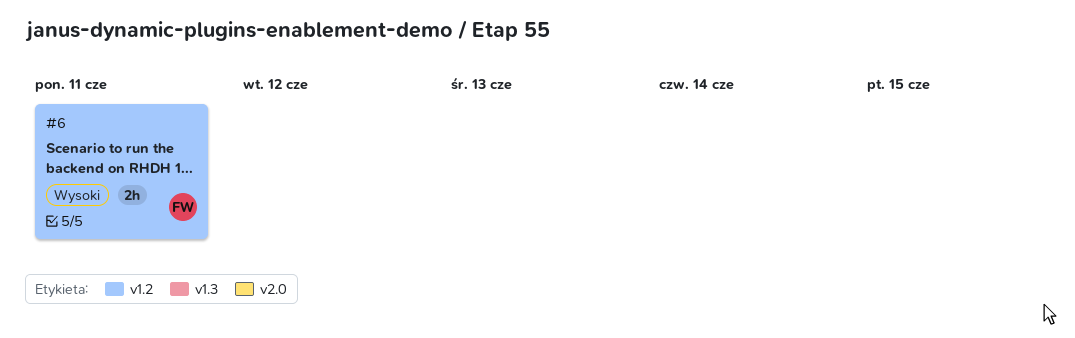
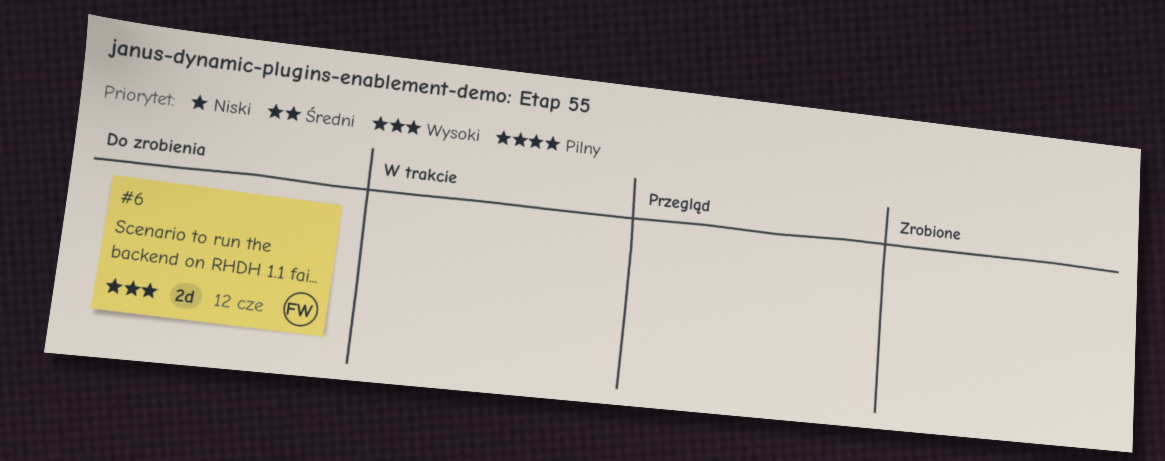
#6, estimate: 2h -> 2d
#6, due: Jun 11 -> Jun 12

